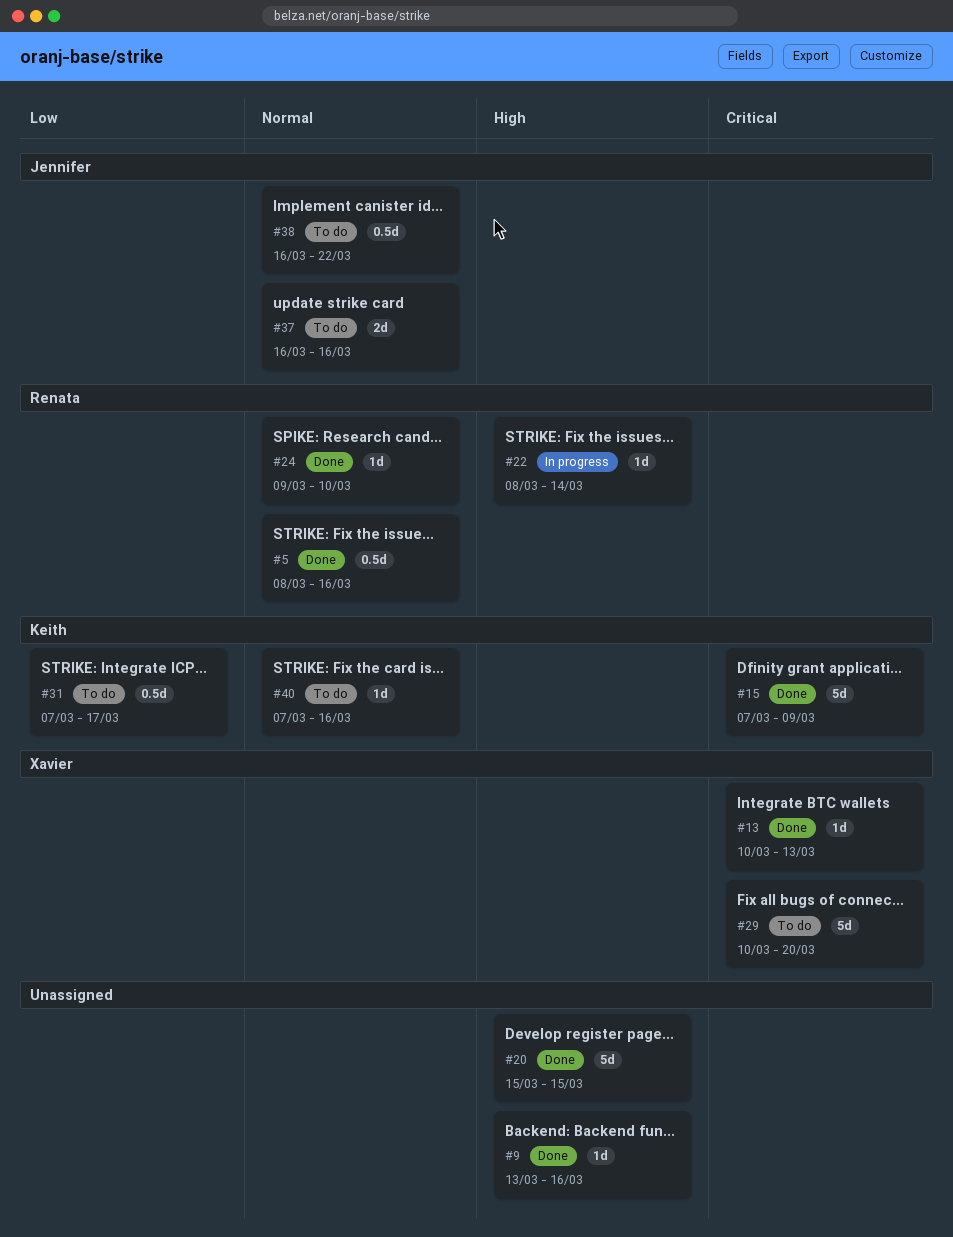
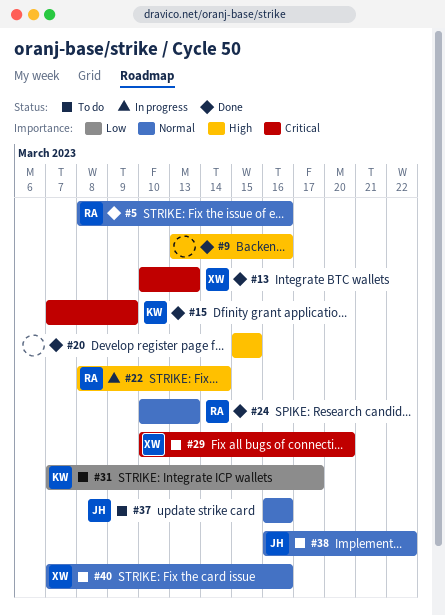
#24, start: Mar 9 -> Mar 10
#24, due: Mar 10 -> Mar 13
#40, owner: Keith -> Xavier

